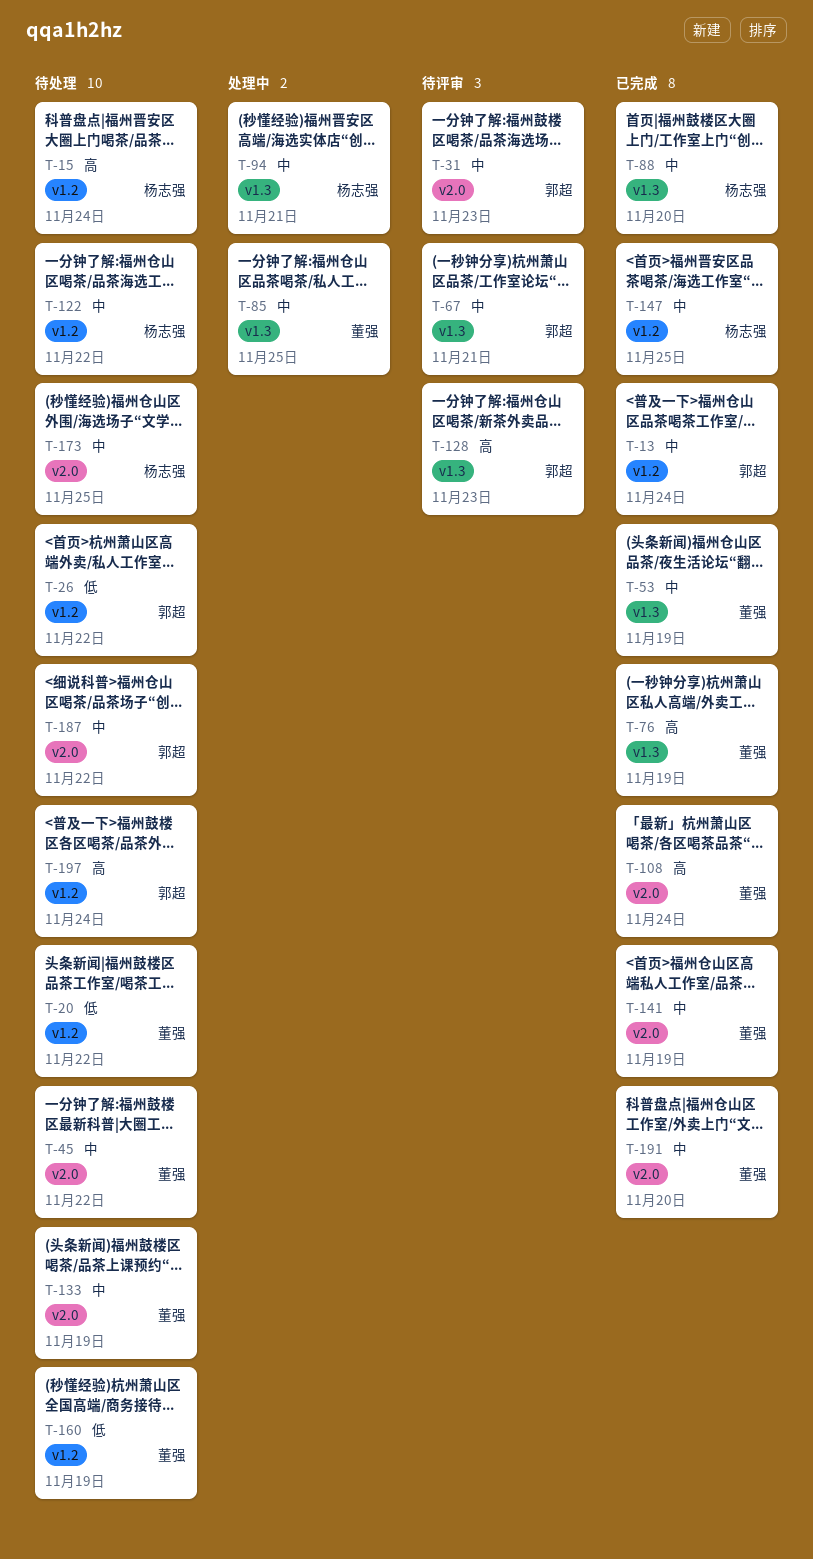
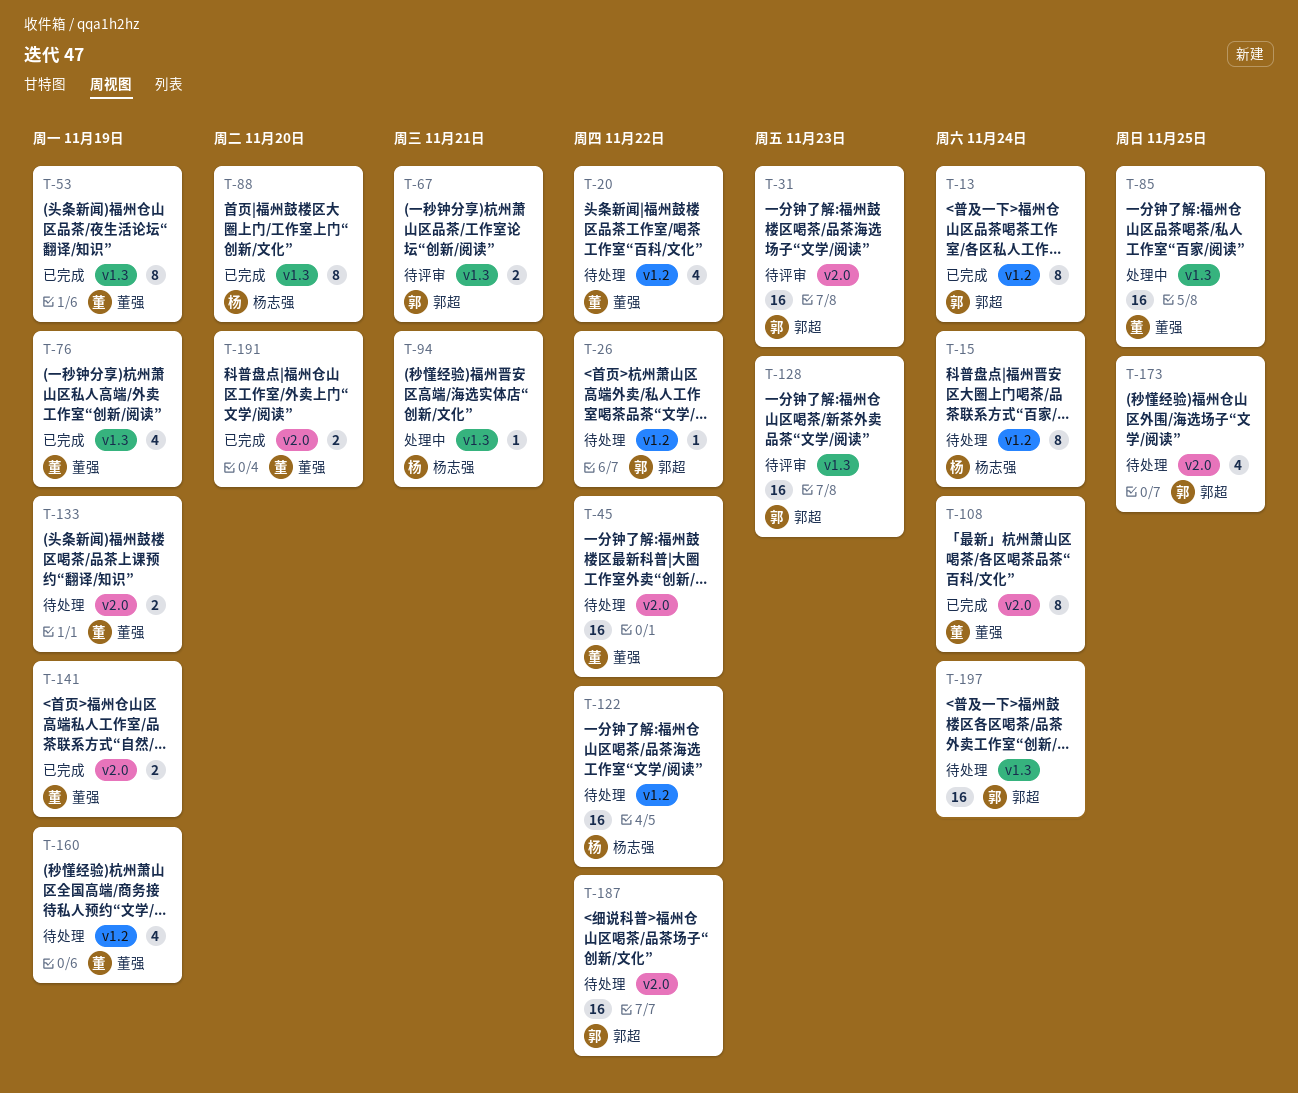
T-147: present -> none
T-173, owner: 杨志强 -> 郭超
T-197, label: v1.2 -> v1.3

